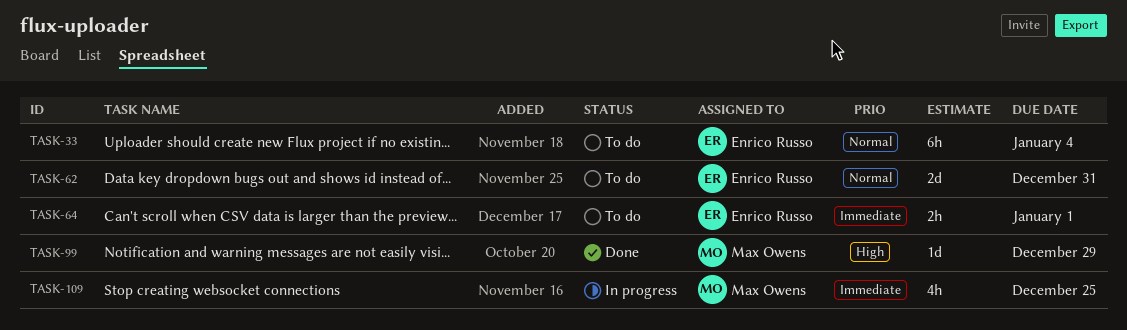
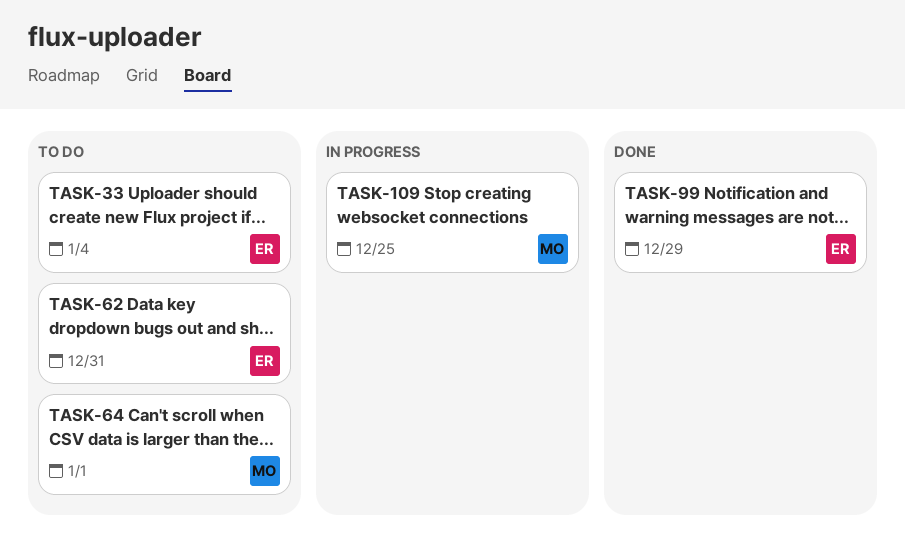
TASK-64, owner: Enrico Russo -> Max Owens
TASK-99, owner: Max Owens -> Enrico Russo

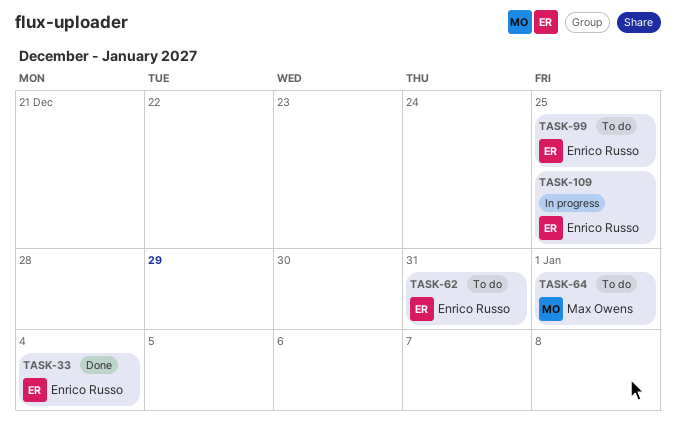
TASK-33, status: To do -> Done
TASK-99, status: Done -> To do
TASK-99, due: Dec 29 -> Dec 25
TASK-109, owner: Max Owens -> Enrico Russo

